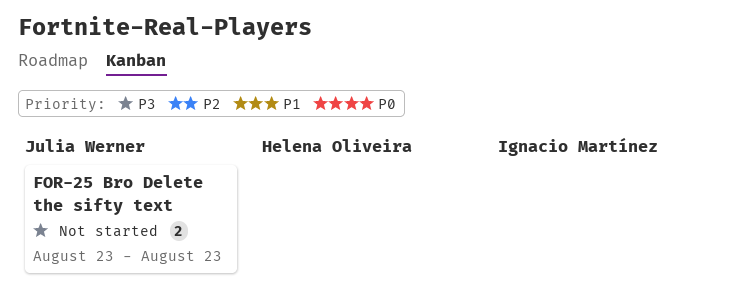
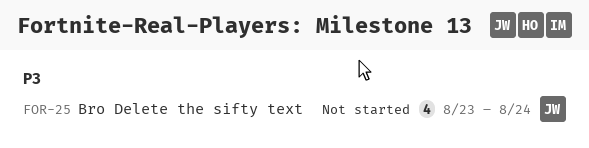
FOR-25, estimate: 2 -> 4
FOR-25, due: Aug 23 -> Aug 24

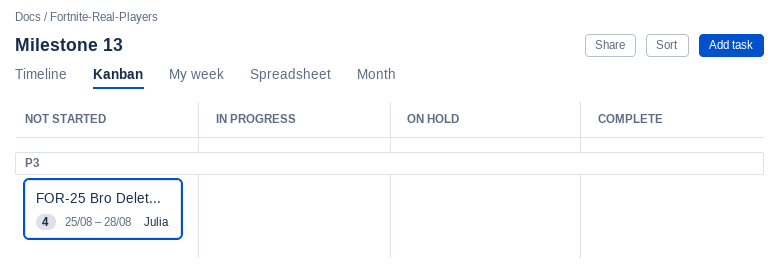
FOR-25, start: Aug 23 -> Aug 25
FOR-25, due: Aug 24 -> Aug 28

